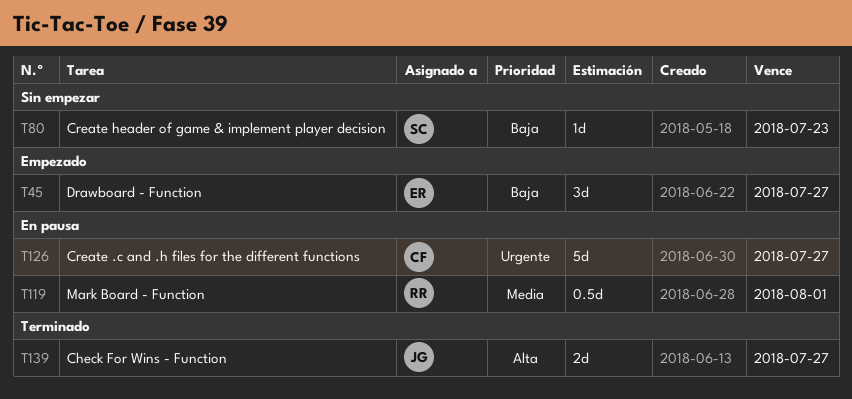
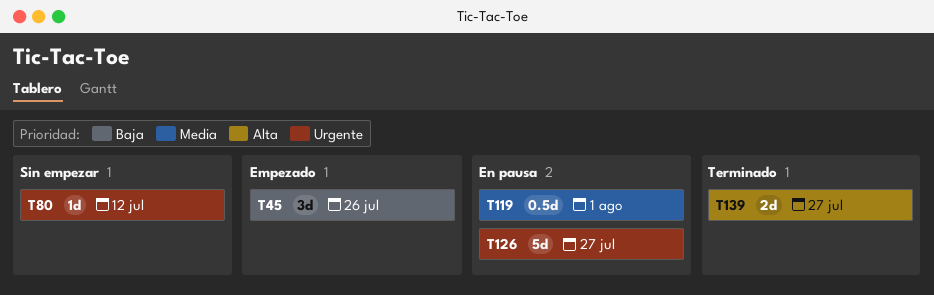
T45, due: Jul 27 -> Jul 26
T80, priority: Baja -> Urgente
T80, due: Jul 23 -> Jul 12

